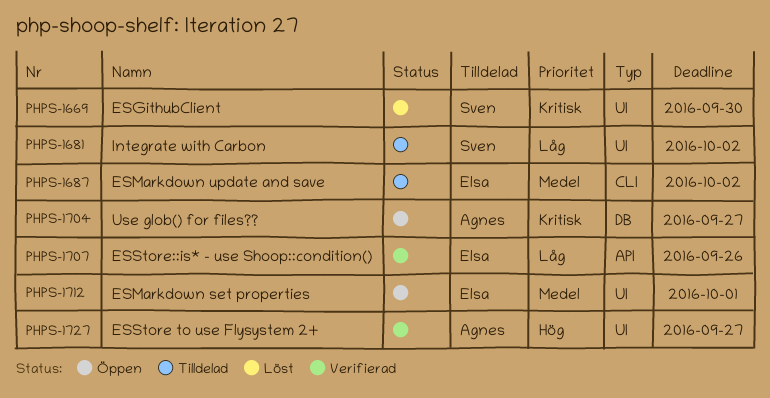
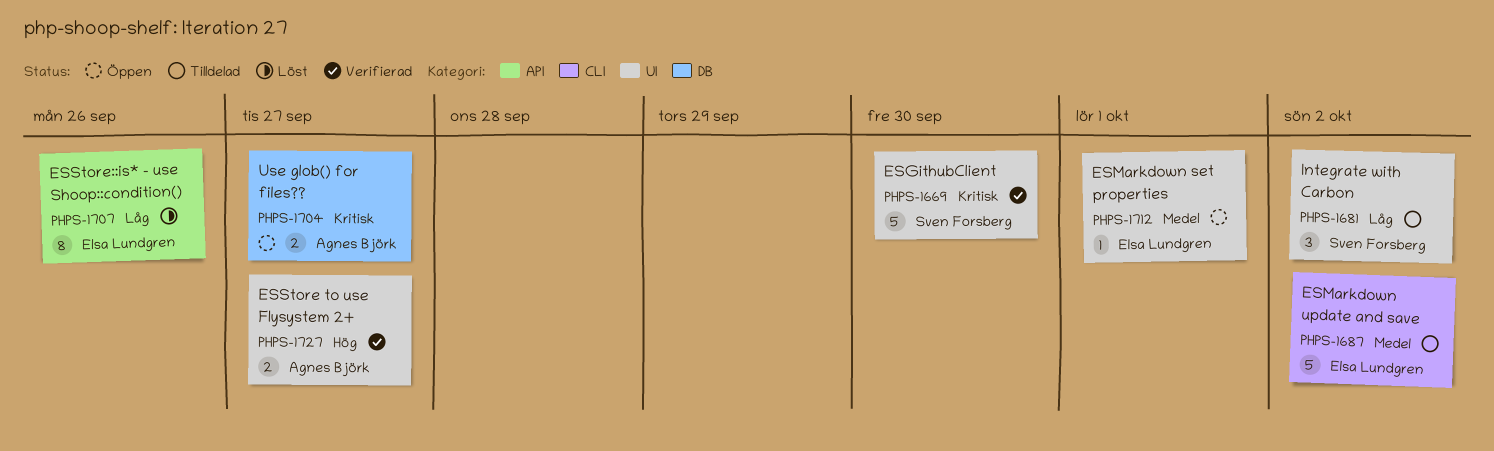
PHPS-1669, status: Löst -> Verifierad
PHPS-1707, status: Verifierad -> Löst

